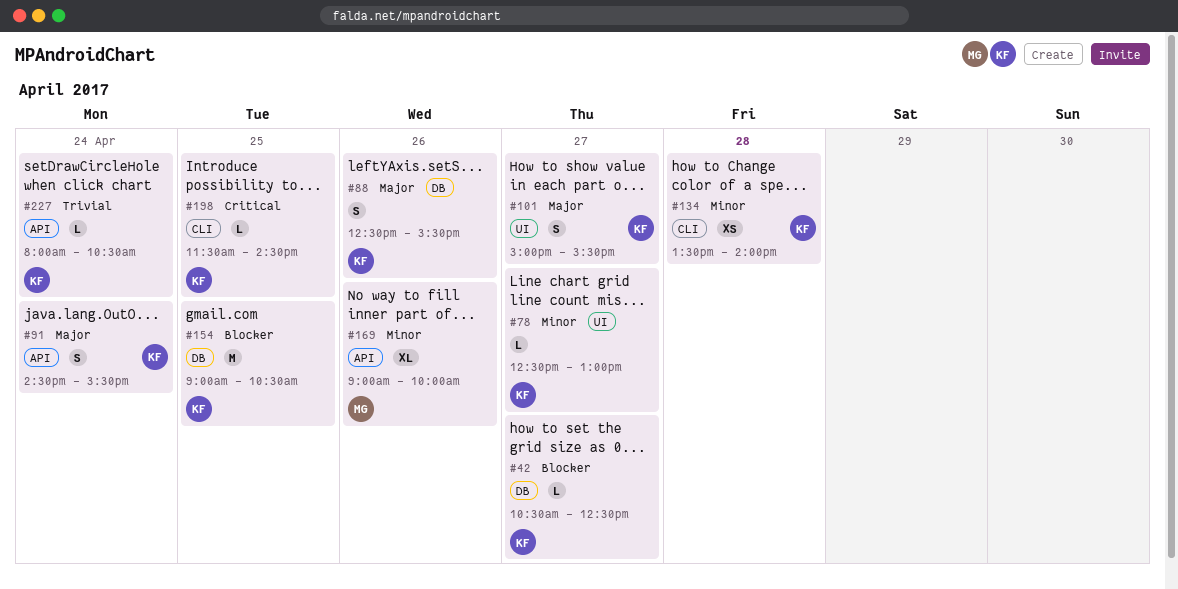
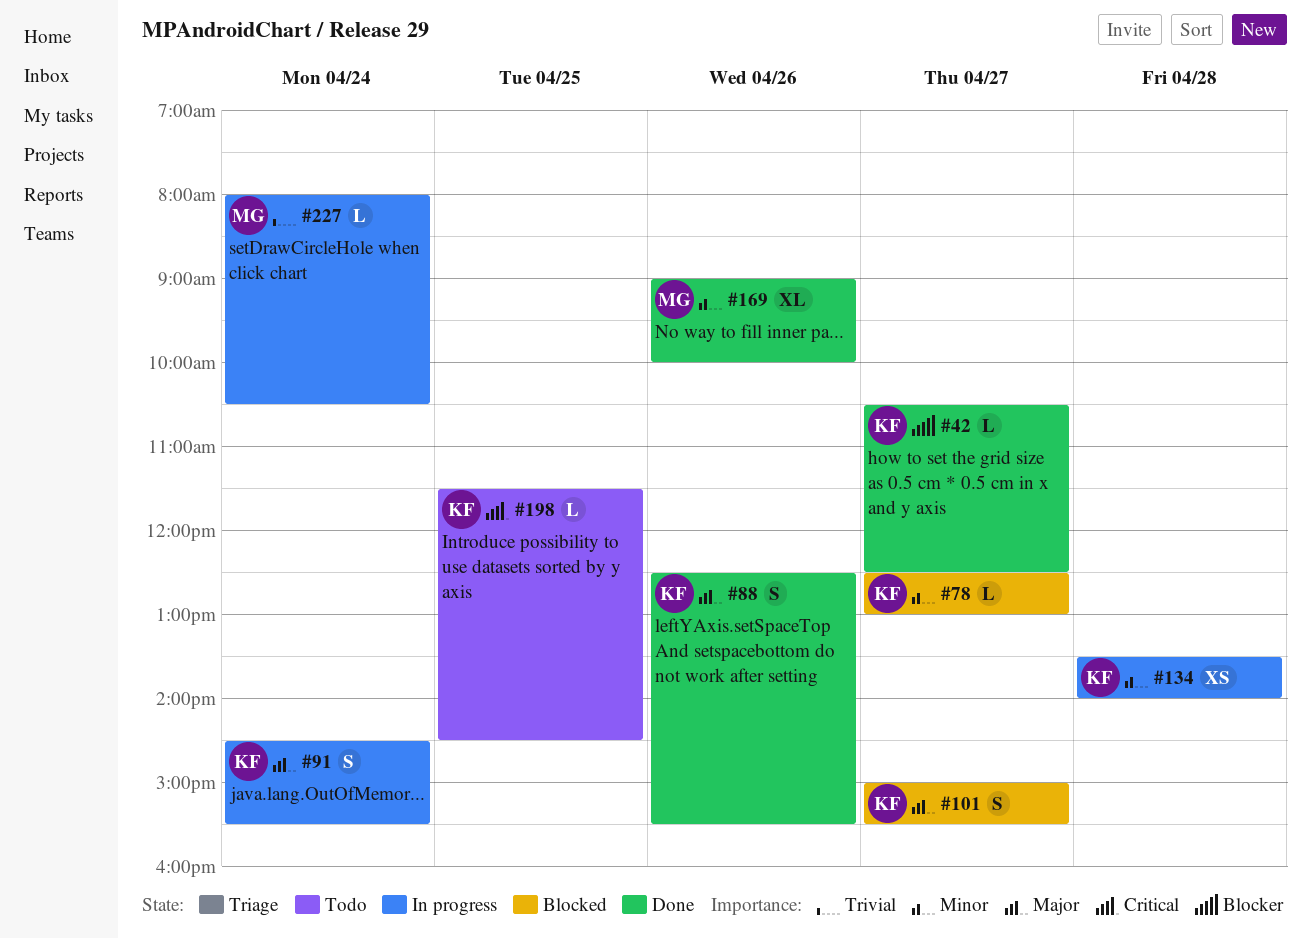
#154: present -> none
#227, owner: KF -> MG

